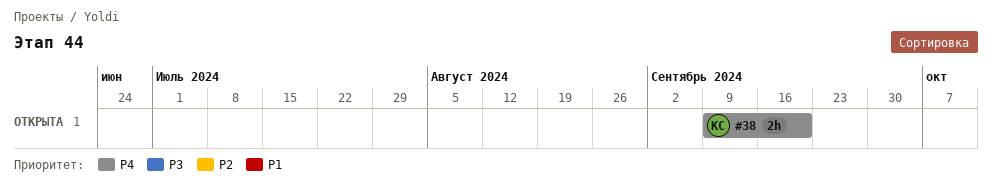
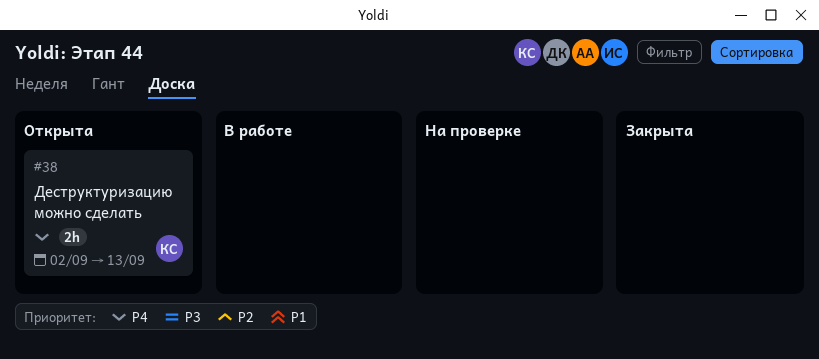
#38, start: Sep 9 -> Sep 2
#38, due: Sep 20 -> Sep 13

